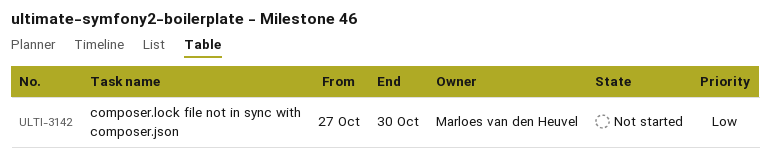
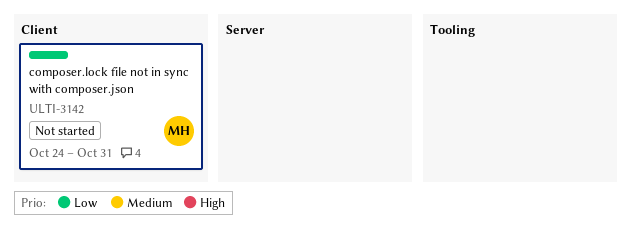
ULTI-3142, start: Oct 27 -> Oct 24
ULTI-3142, due: Oct 30 -> Oct 31

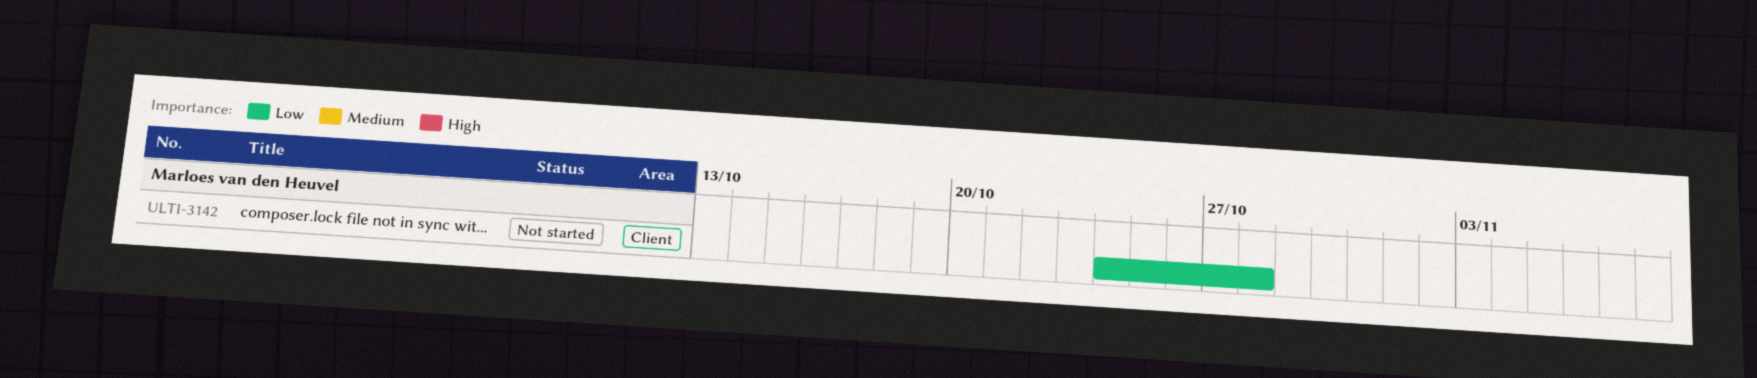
ULTI-3142, due: Oct 31 -> Oct 28

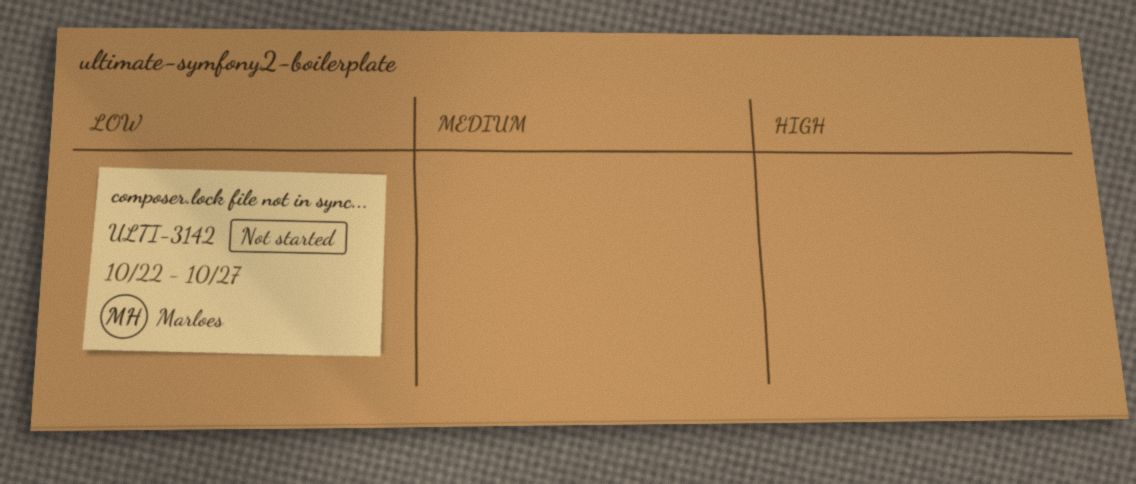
ULTI-3142, start: Oct 24 -> Oct 22
ULTI-3142, due: Oct 28 -> Oct 27

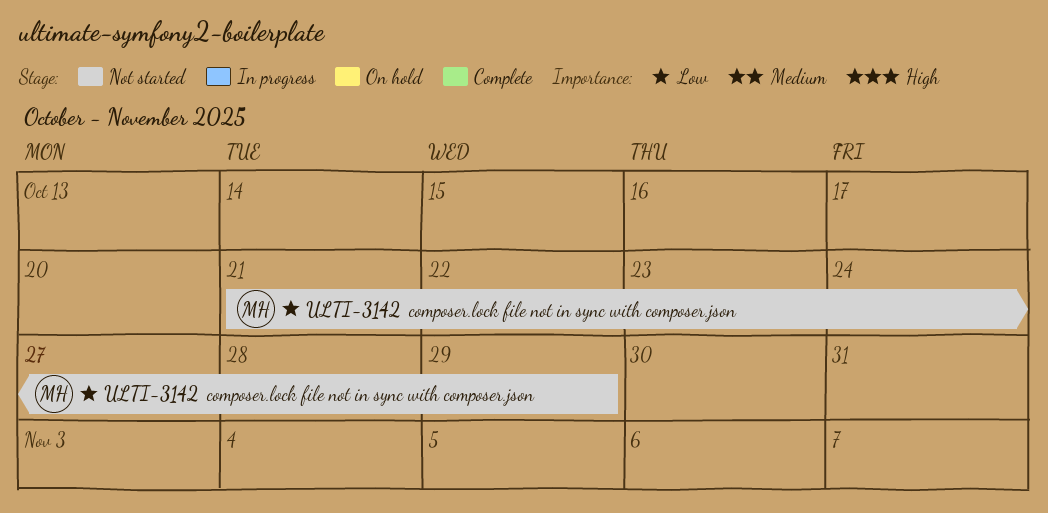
ULTI-3142, start: Oct 22 -> Oct 21
ULTI-3142, due: Oct 27 -> Oct 29

